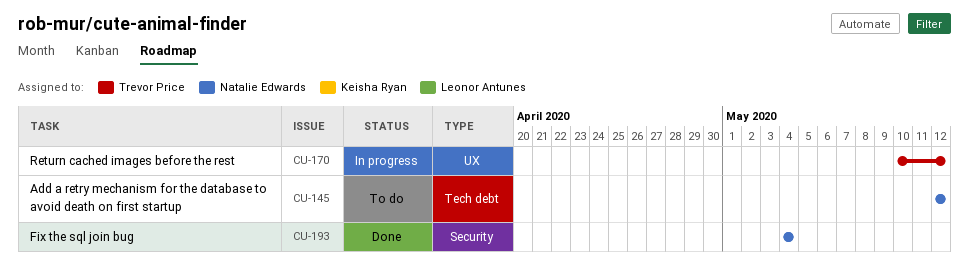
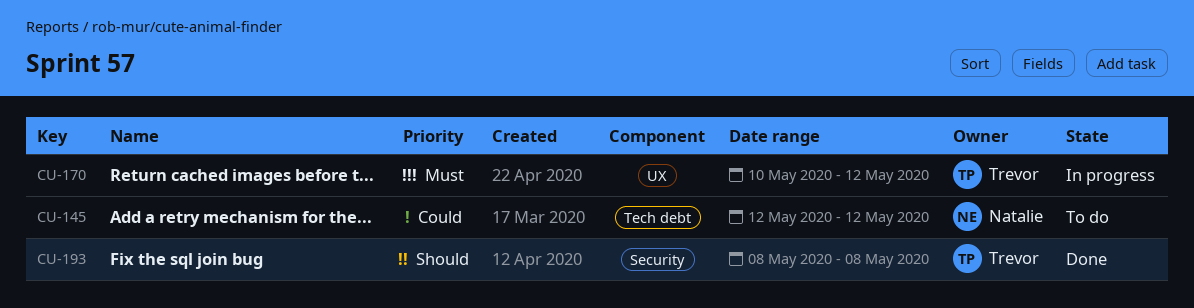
CU-193, owner: Natalie Edwards -> Trevor Price
CU-193, start: May 4 -> May 8
CU-193, due: May 4 -> May 8

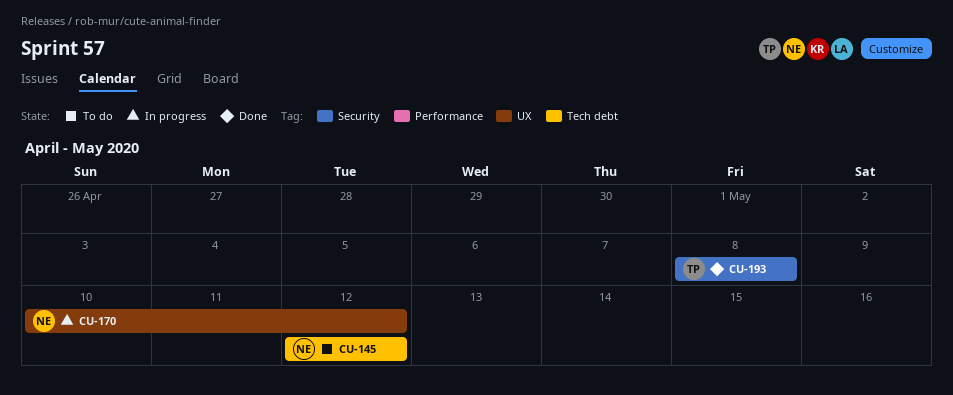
CU-170, owner: Trevor -> Natalie

